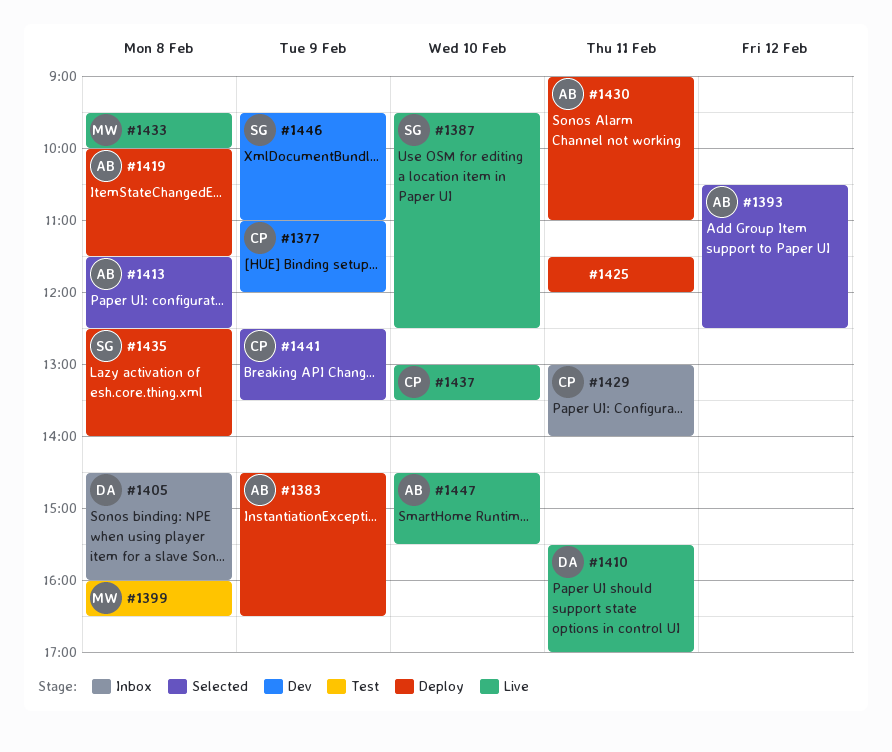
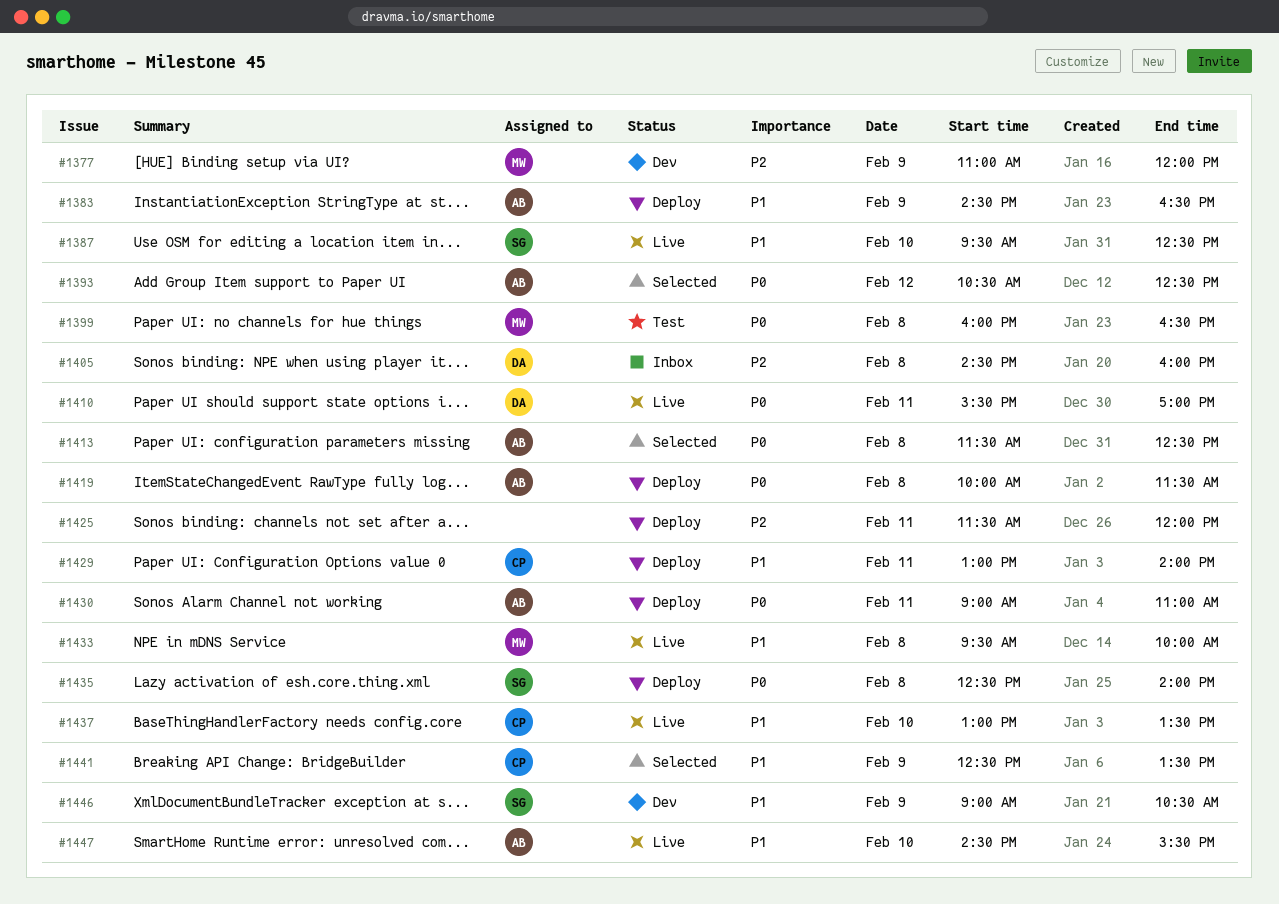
#1377, owner: CP -> MW
#1429, status: Inbox -> Deploy
#1446, begins: 09:30 -> 09:00
#1446, ends: 11:00 -> 10:30

